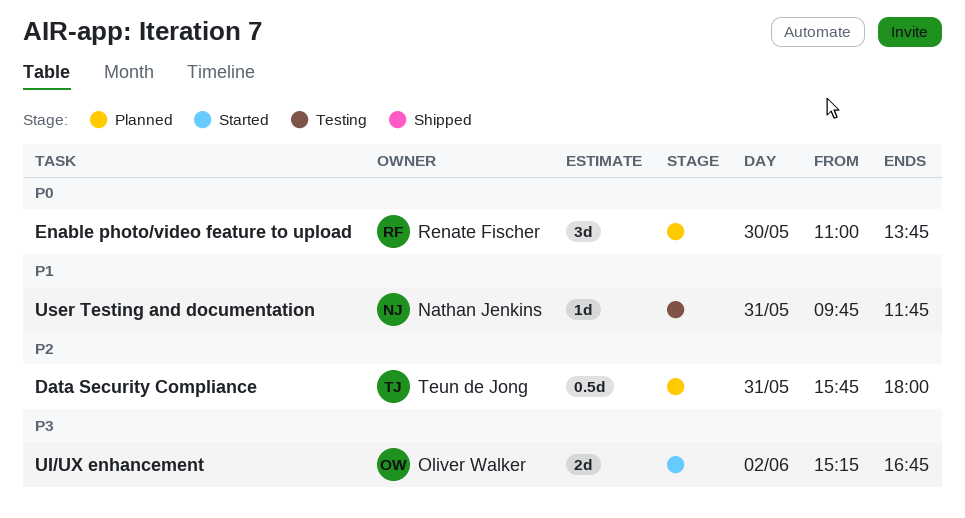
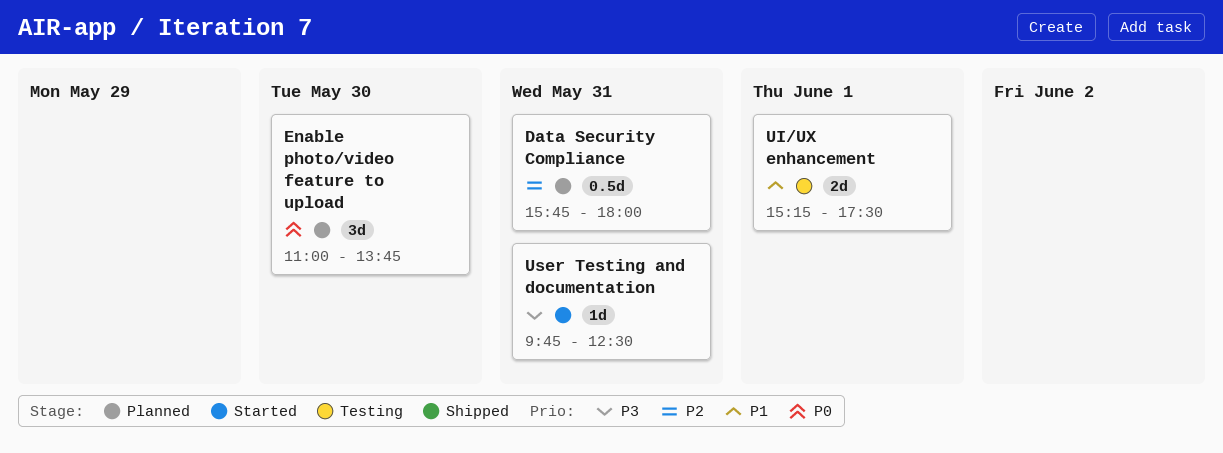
UI/UX enhancement, status: Started -> Testing
UI/UX enhancement, priority: P3 -> P1
UI/UX enhancement, day: Jun 2 -> Jun 1
UI/UX enhancement, ends: 16:45 -> 17:30
User Testing and documentation, status: Testing -> Started
User Testing and documentation, priority: P1 -> P3
User Testing and documentation, ends: 11:45 -> 12:30

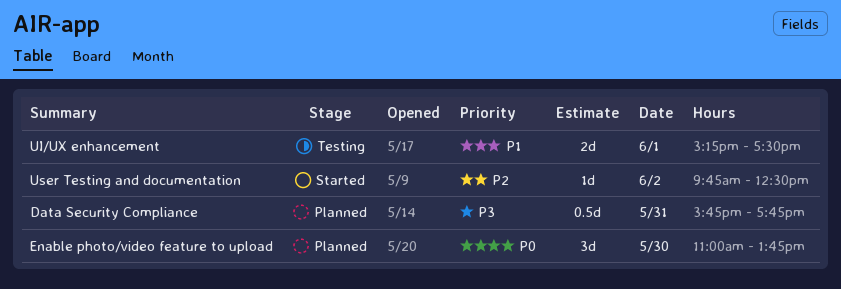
Data Security Compliance, priority: P2 -> P3
Data Security Compliance, ends: 18:00 -> 17:45
User Testing and documentation, priority: P3 -> P2
User Testing and documentation, day: May 31 -> Jun 2

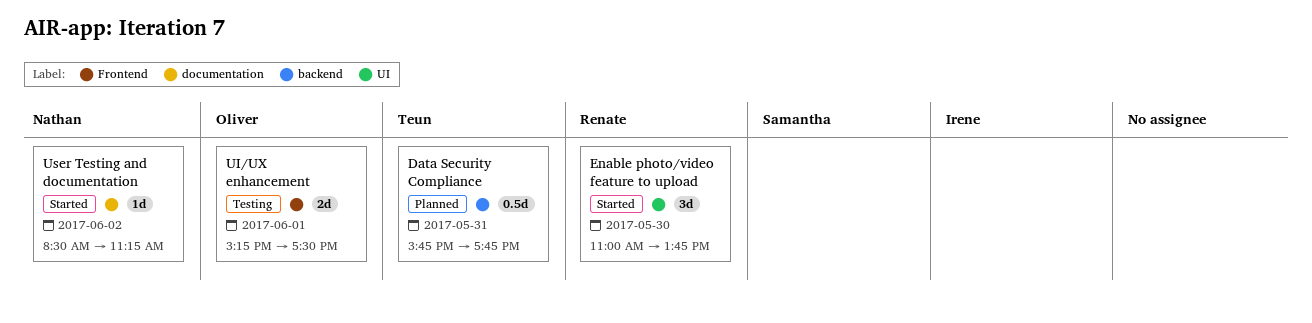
Enable photo/video feature to upload, status: Planned -> Started
User Testing and documentation, begins: 09:45 -> 08:30
User Testing and documentation, ends: 12:30 -> 11:15

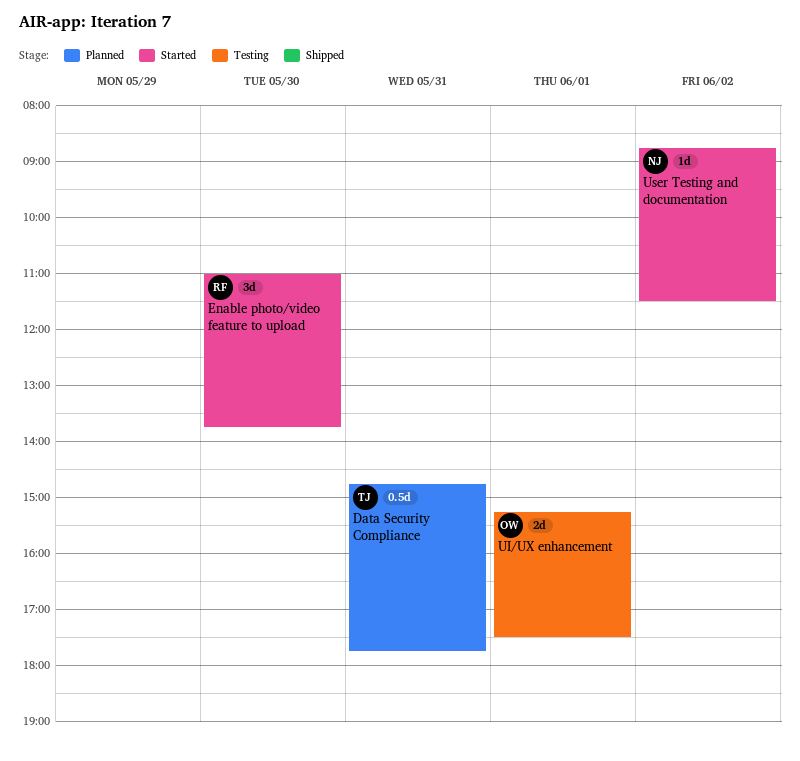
Data Security Compliance, begins: 15:45 -> 14:45
User Testing and documentation, begins: 08:30 -> 08:45
User Testing and documentation, ends: 11:15 -> 11:30

